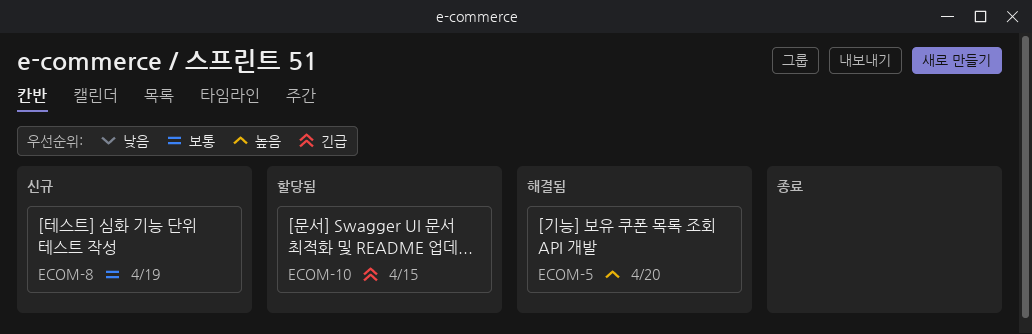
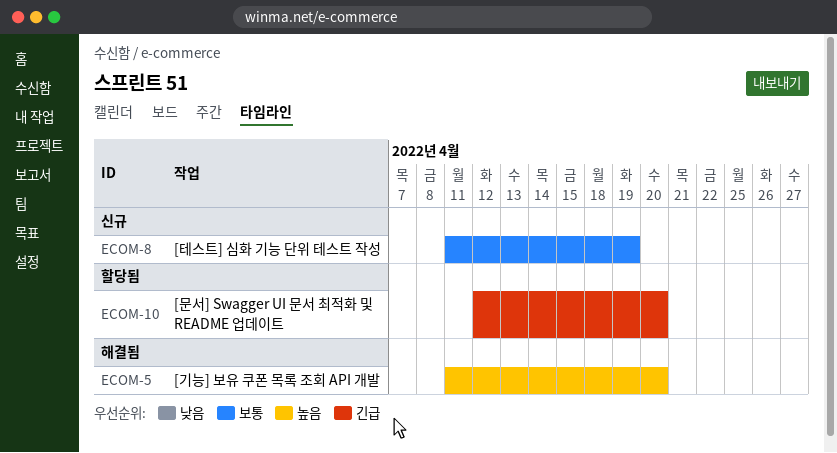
ECOM-10, due: Apr 15 -> Apr 20

